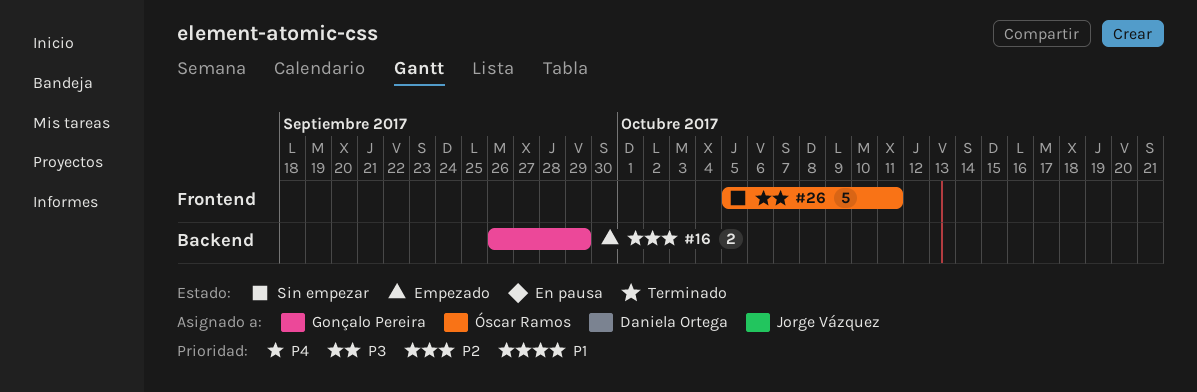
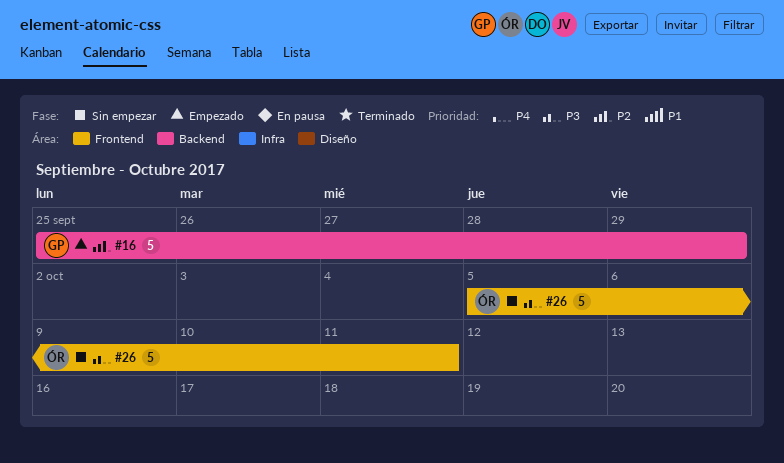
#16, estimate: 2 -> 5
#16, start: Sep 26 -> Sep 25

